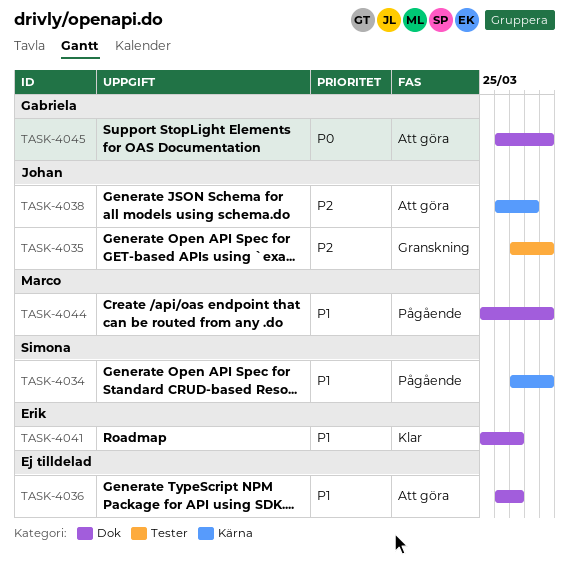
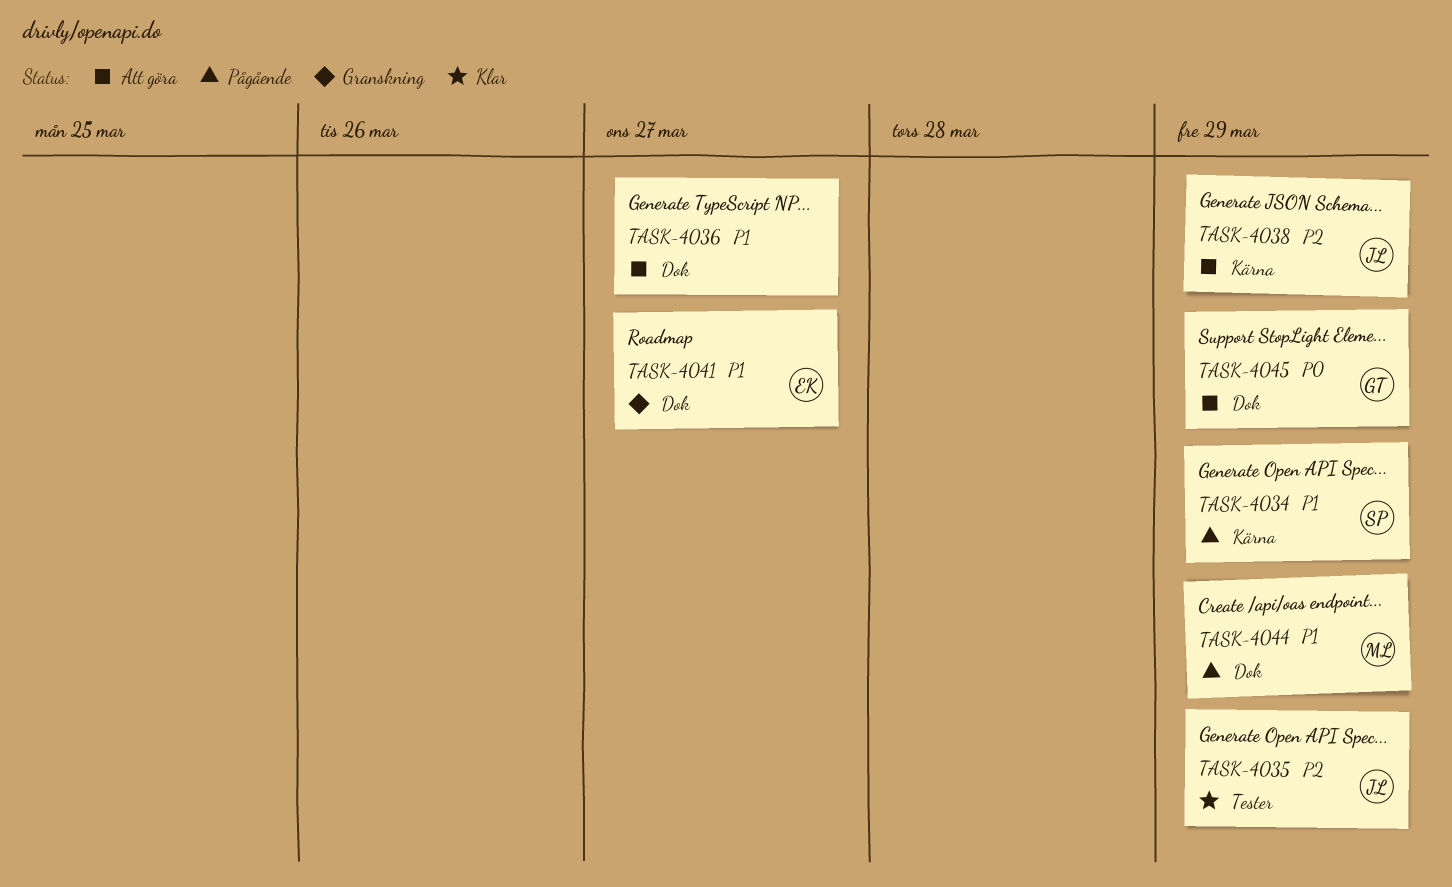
TASK-4035, status: Granskning -> Klar
TASK-4038, due: Mar 28 -> Mar 29
TASK-4041, status: Klar -> Granskning

